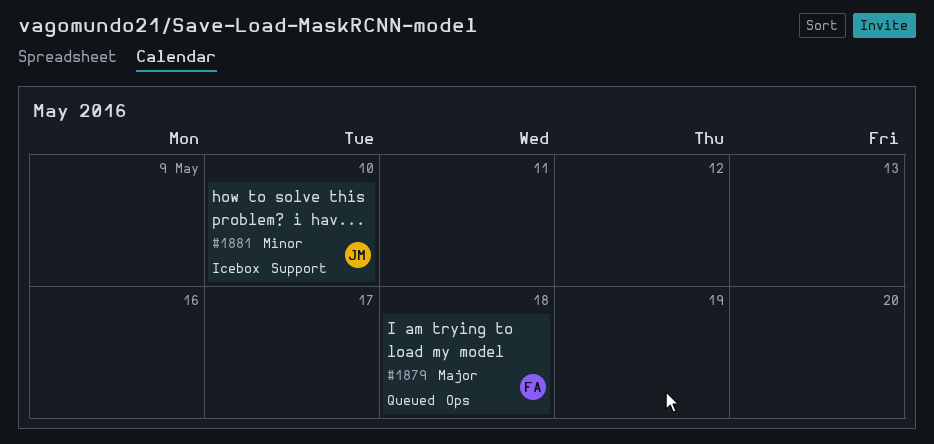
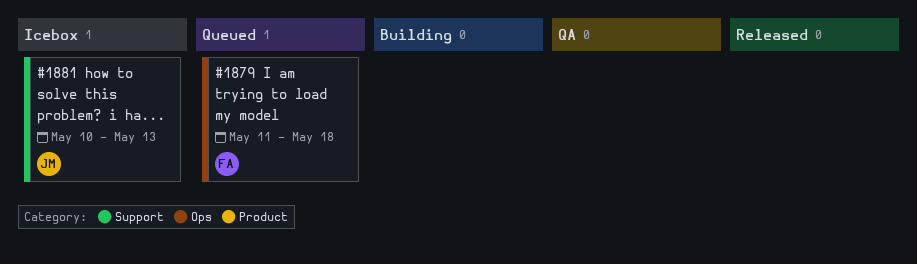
#1881, due: May 10 -> May 13

